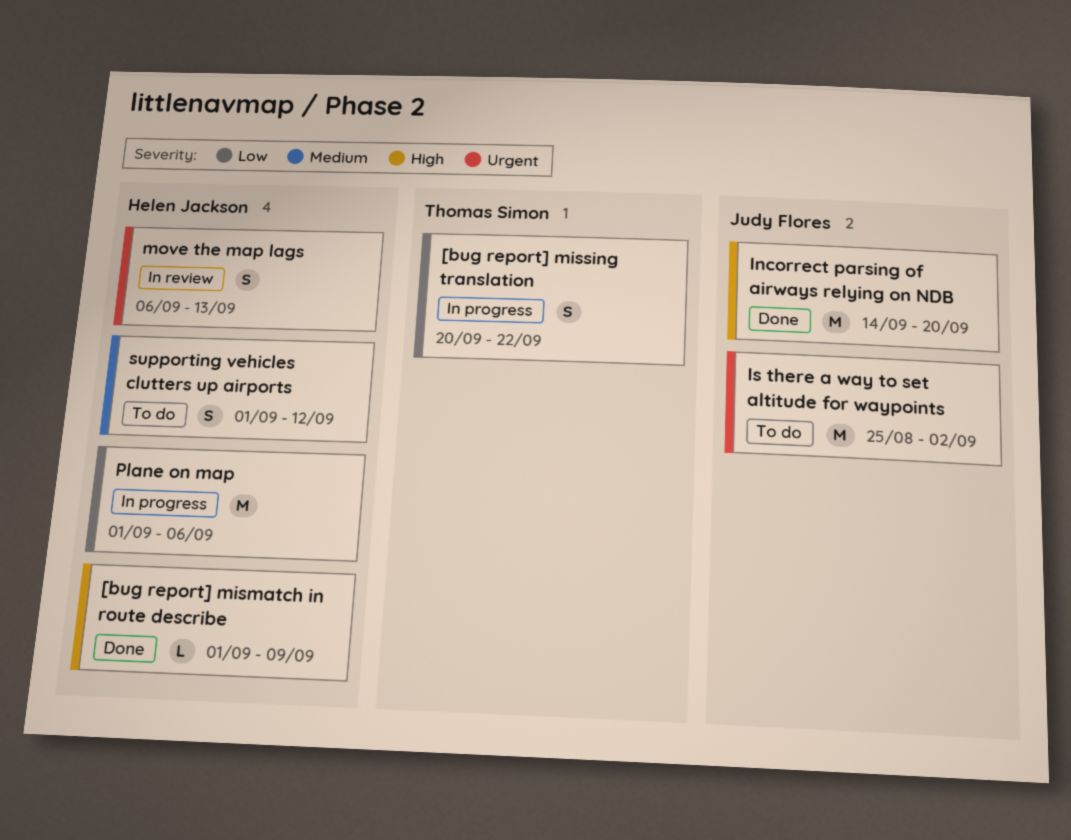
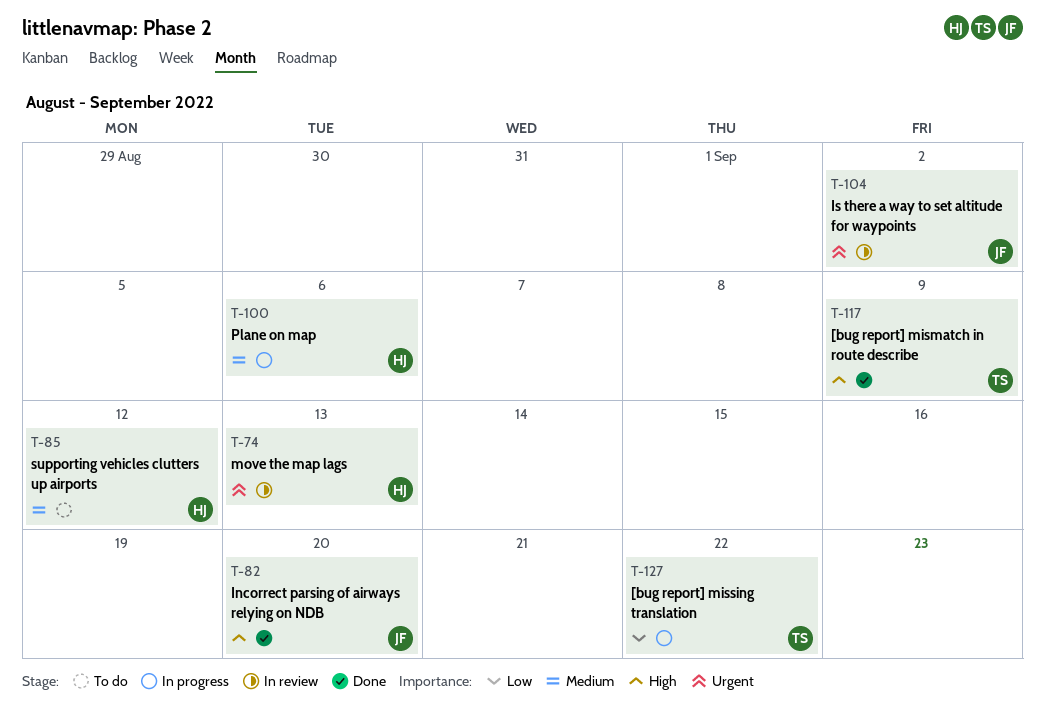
[bug report] mismatch in route describe, owner: Helen Jackson -> Thomas Simon
Is there a way to set altitude for waypoints, status: To do -> In review
Plane on map, priority: Low -> Medium

